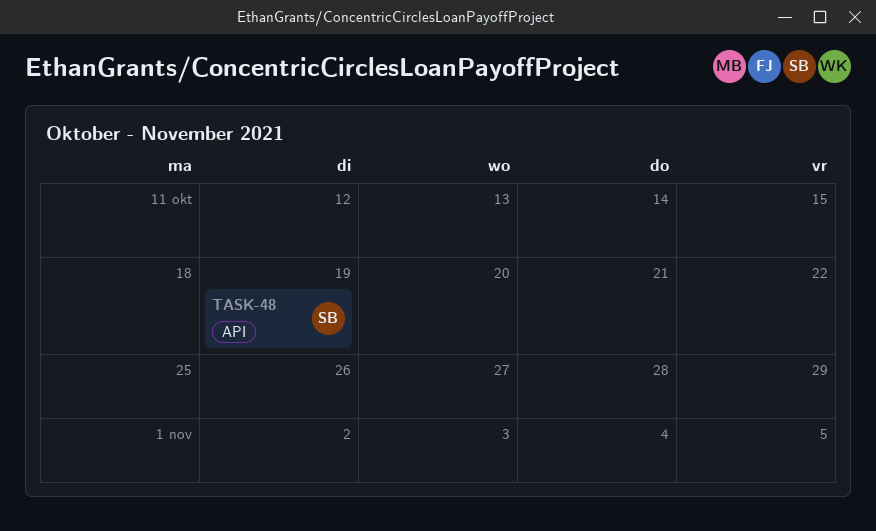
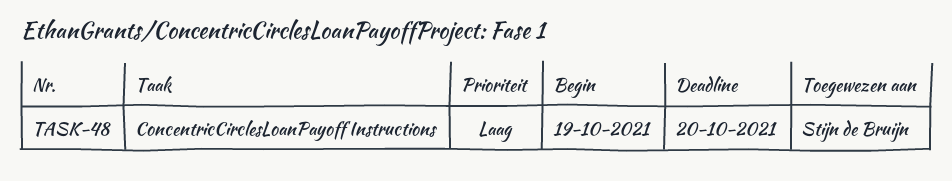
TASK-48, due: Oct 19 -> Oct 20

